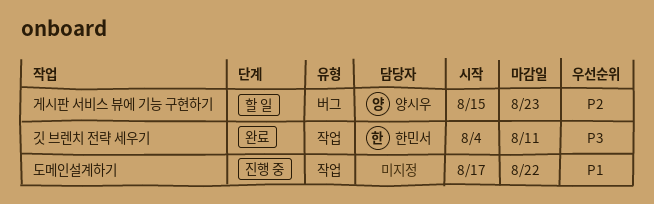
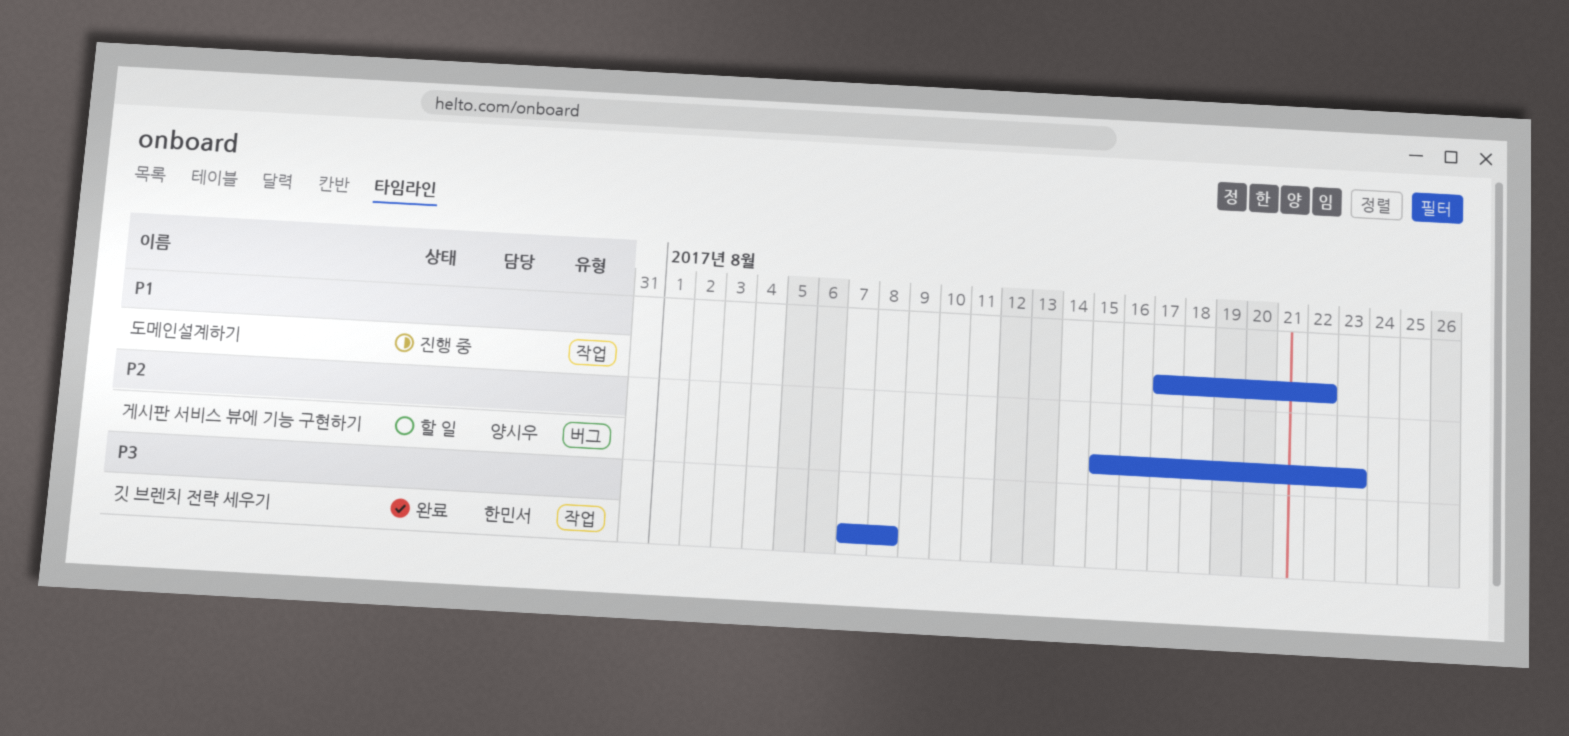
깃 브렌치 전략 세우기, start: Aug 4 -> Aug 7
깃 브렌치 전략 세우기, due: Aug 11 -> Aug 8

